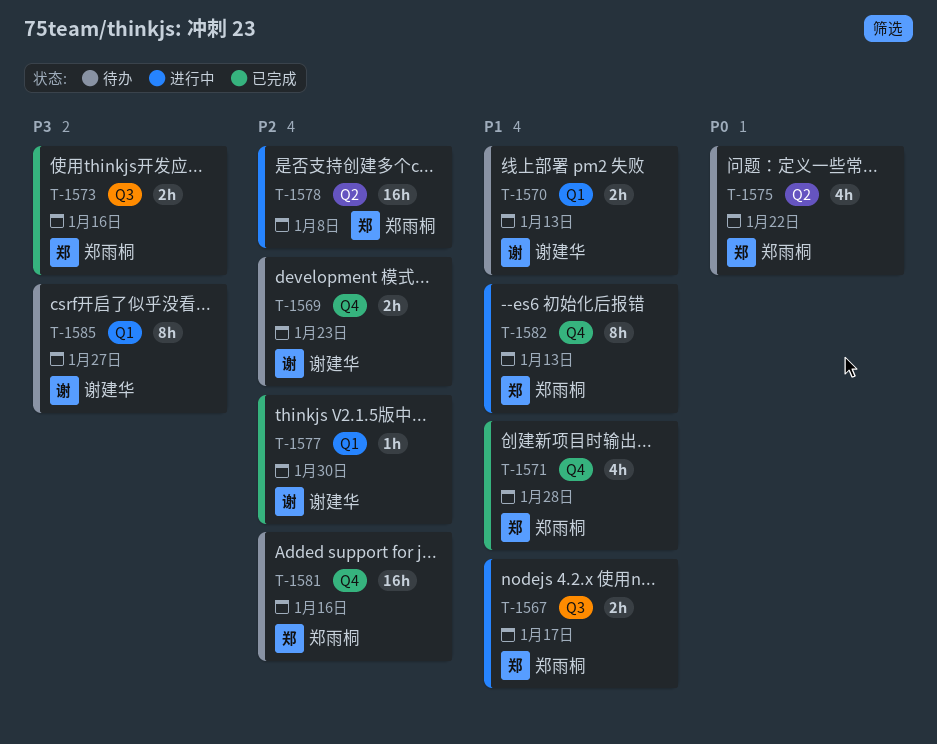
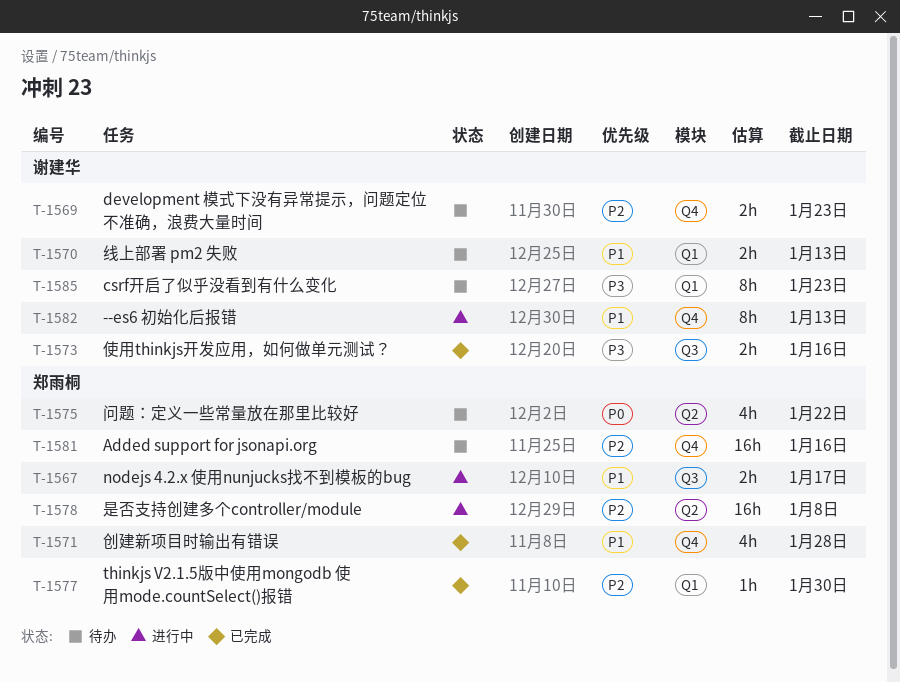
T-1573, owner: 郑雨桐 -> 谢建华
T-1577, owner: 谢建华 -> 郑雨桐
T-1582, owner: 郑雨桐 -> 谢建华
T-1585, due: Jan 27 -> Jan 23

